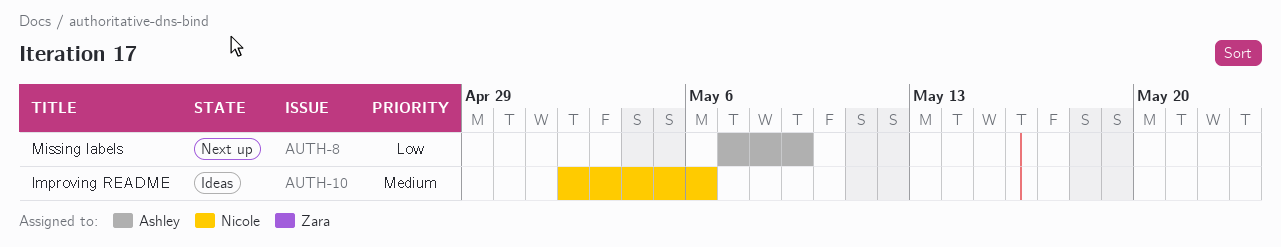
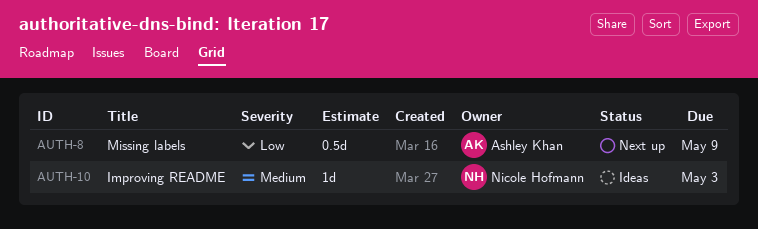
AUTH-10, due: May 6 -> May 3

